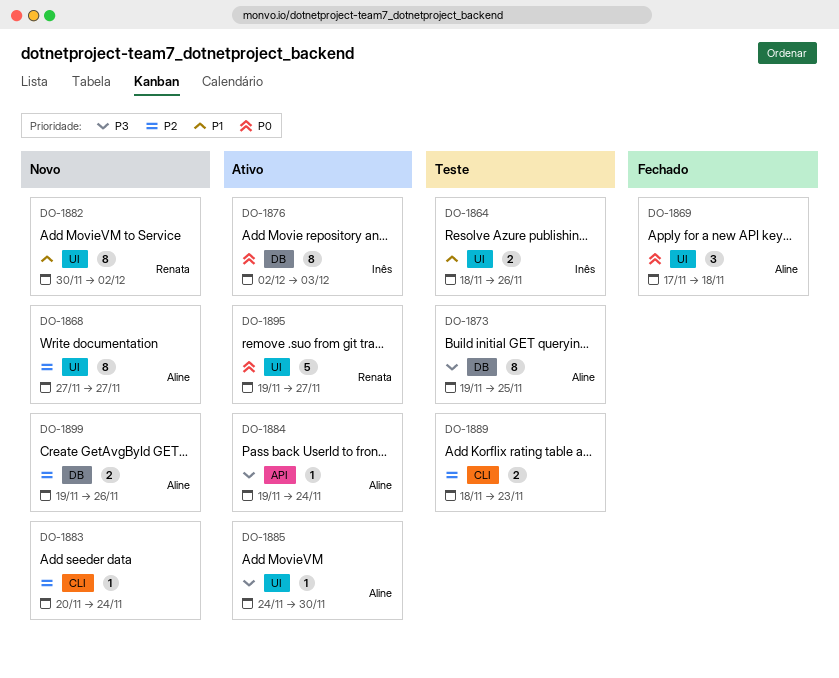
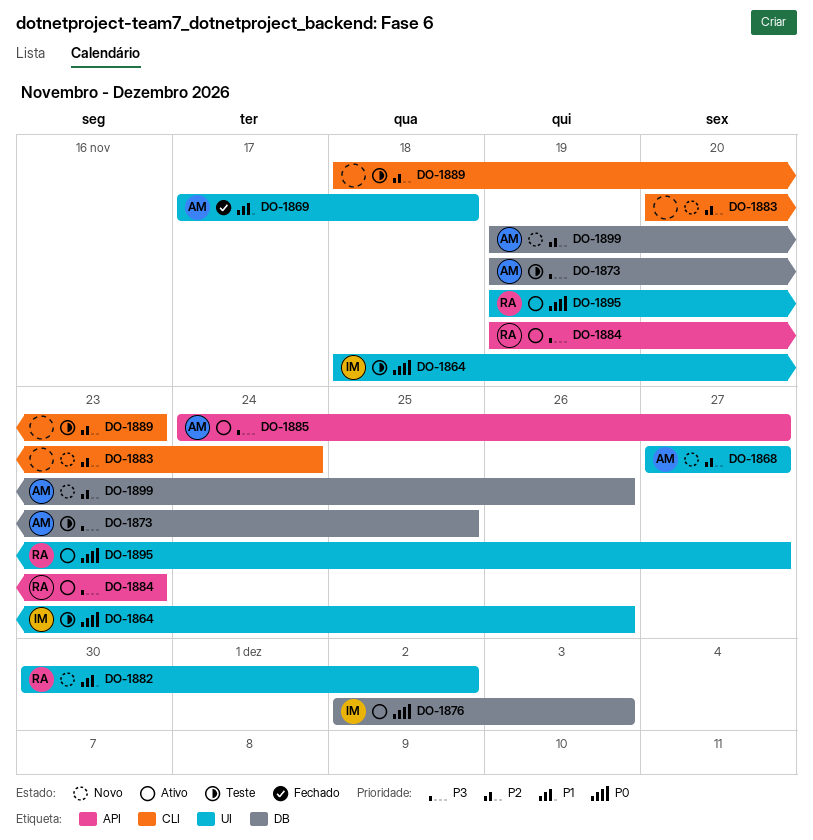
DO-1864, priority: P1 -> P0
DO-1869, priority: P0 -> P1
DO-1884, owner: Aline -> Renata
DO-1884, due: Nov 24 -> Nov 23
DO-1885, label: UI -> API
DO-1885, due: Nov 30 -> Nov 27

